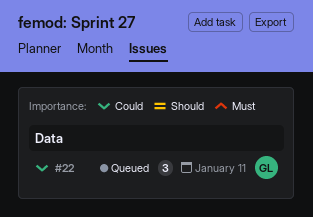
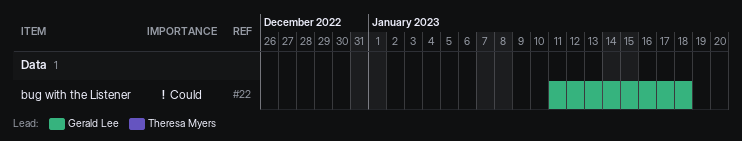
#22, due: Jan 11 -> Jan 18

